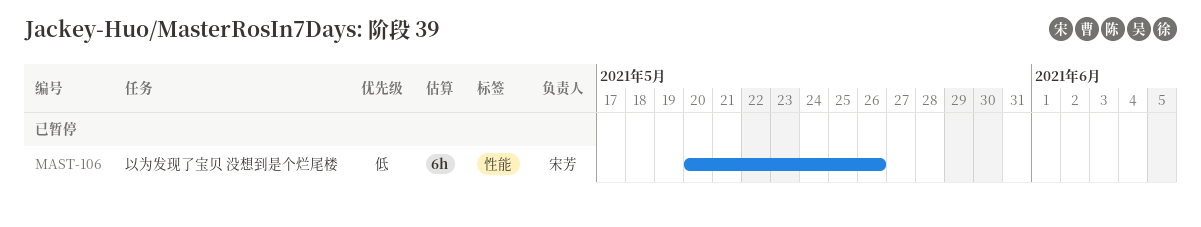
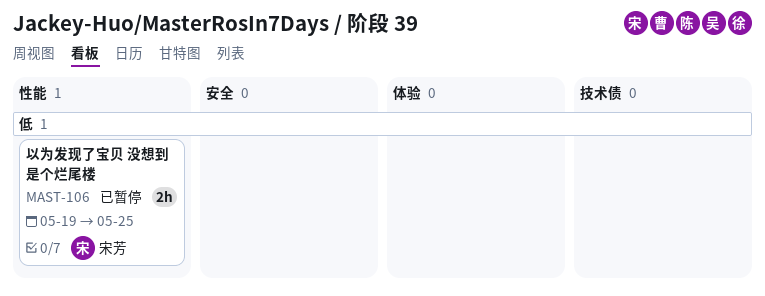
MAST-106, estimate: 6h -> 2h
MAST-106, start: May 20 -> May 19
MAST-106, due: May 26 -> May 25

